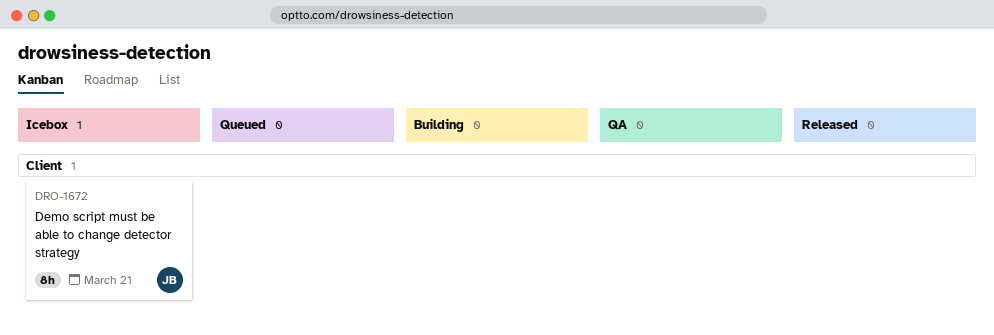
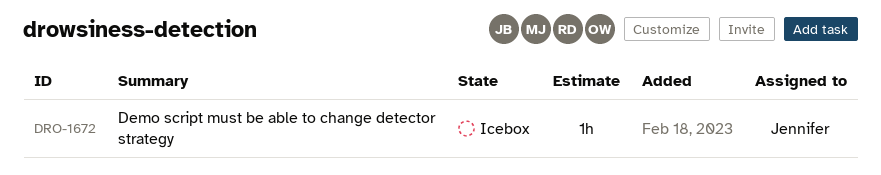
DRO-1672, estimate: 8h -> 1h

